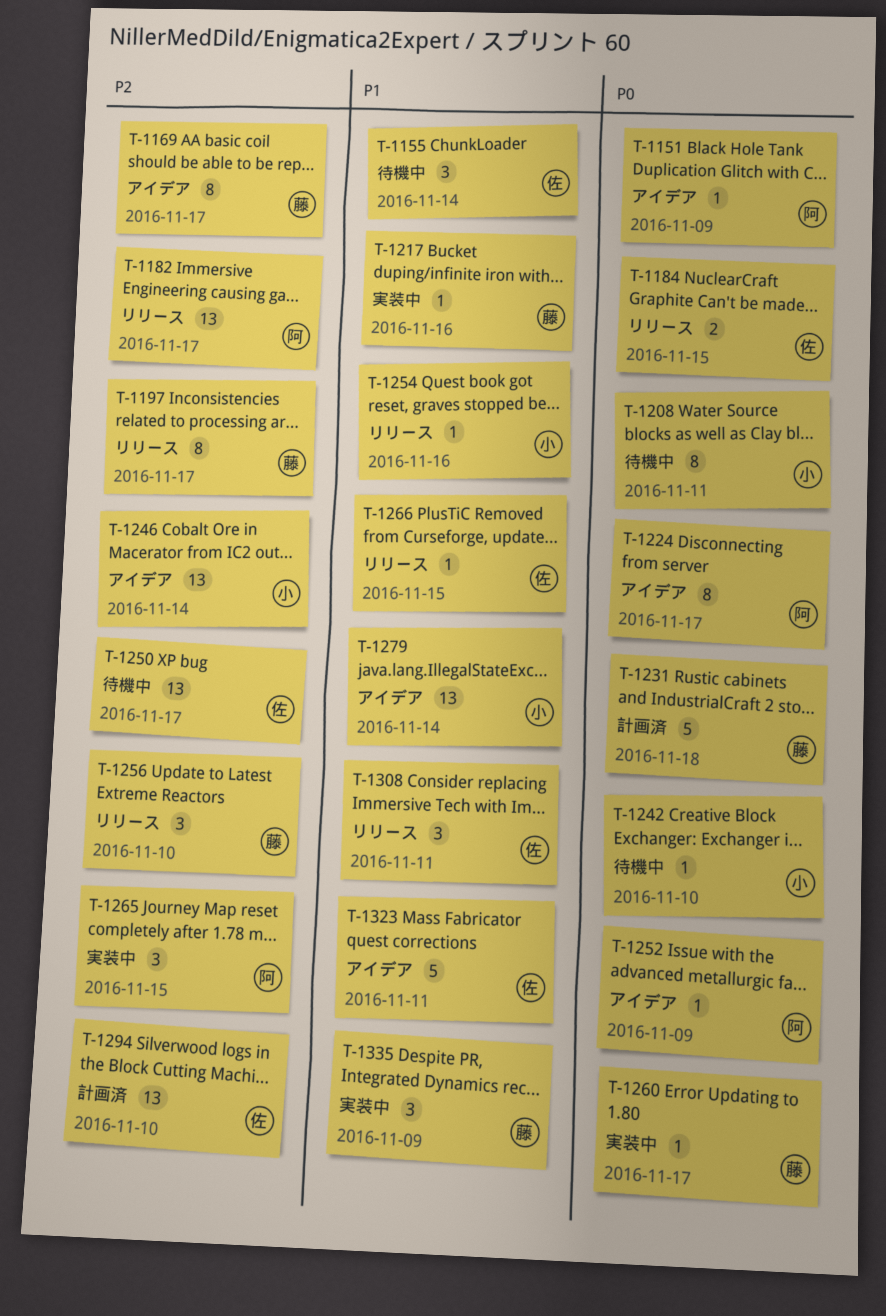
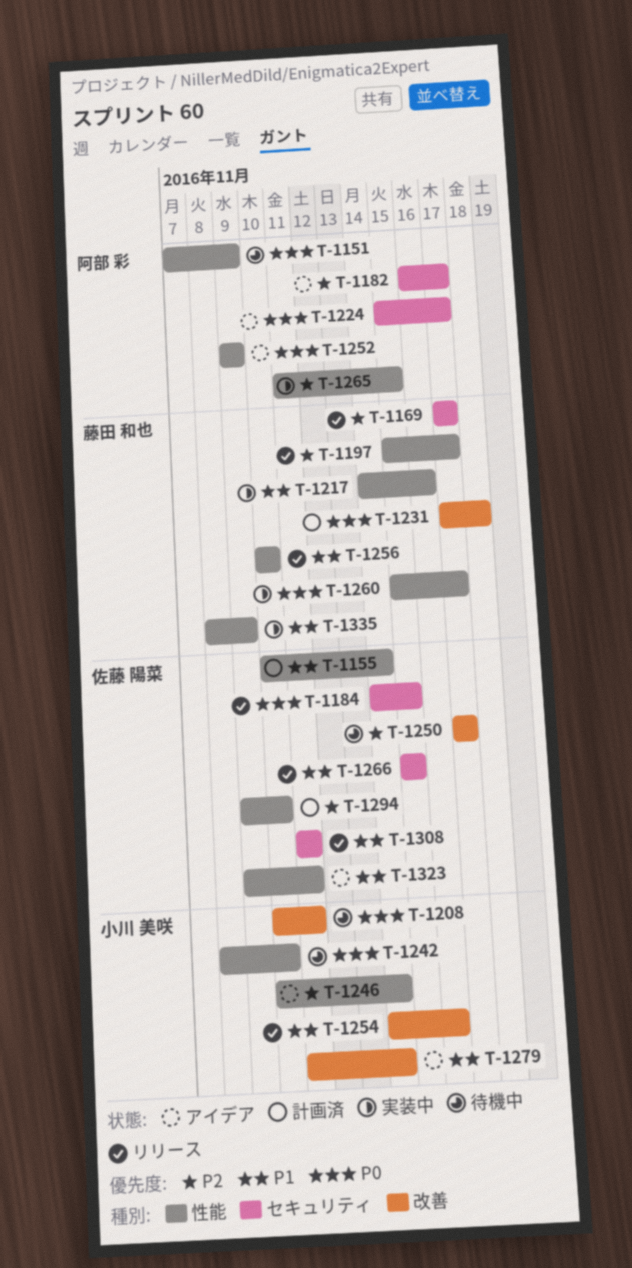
T-1151, status: アイデア -> 待機中
T-1155, status: 待機中 -> 計画済
T-1169, status: アイデア -> リリース
T-1182, status: リリース -> アイデア
T-1256, priority: P2 -> P1

